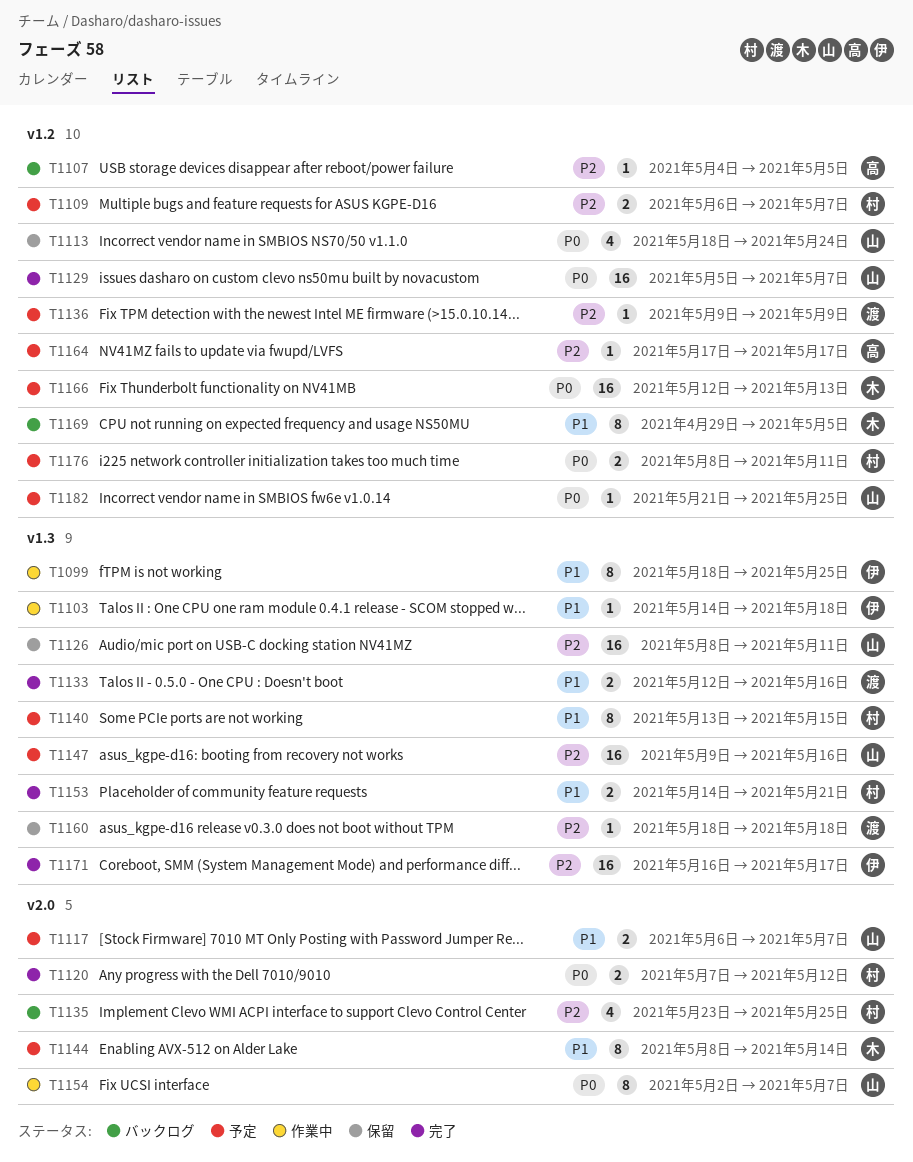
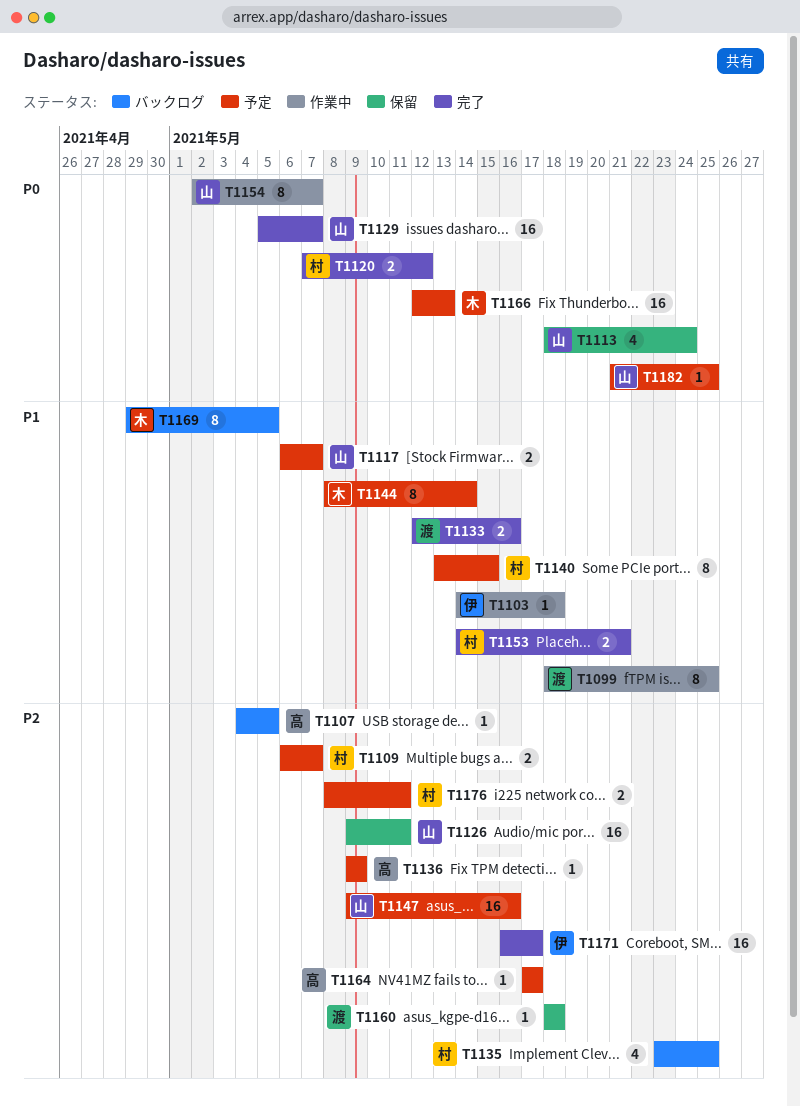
T1099, owner: 伊 -> 渡
T1126, start: May 8 -> May 9
T1136, owner: 渡 -> 高
T1176, priority: P0 -> P2

